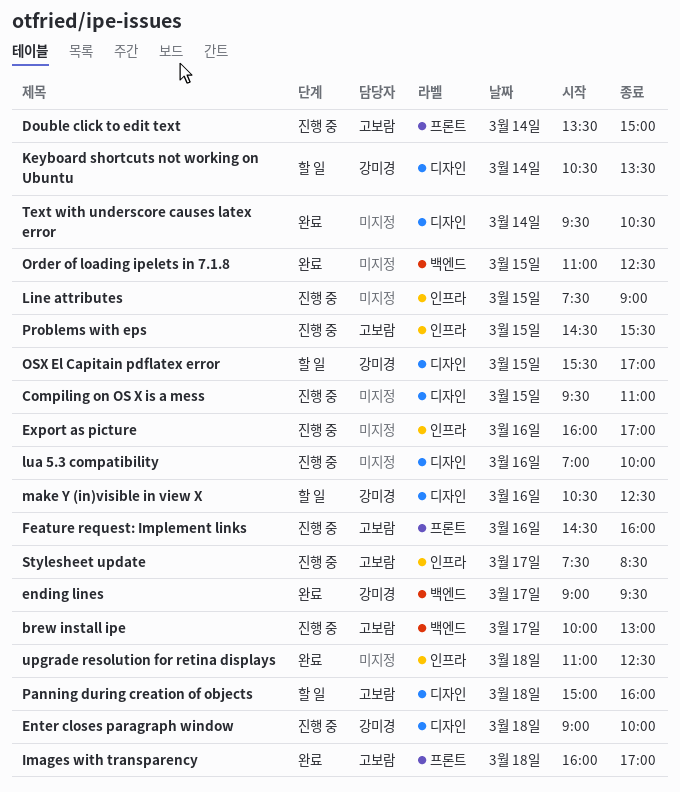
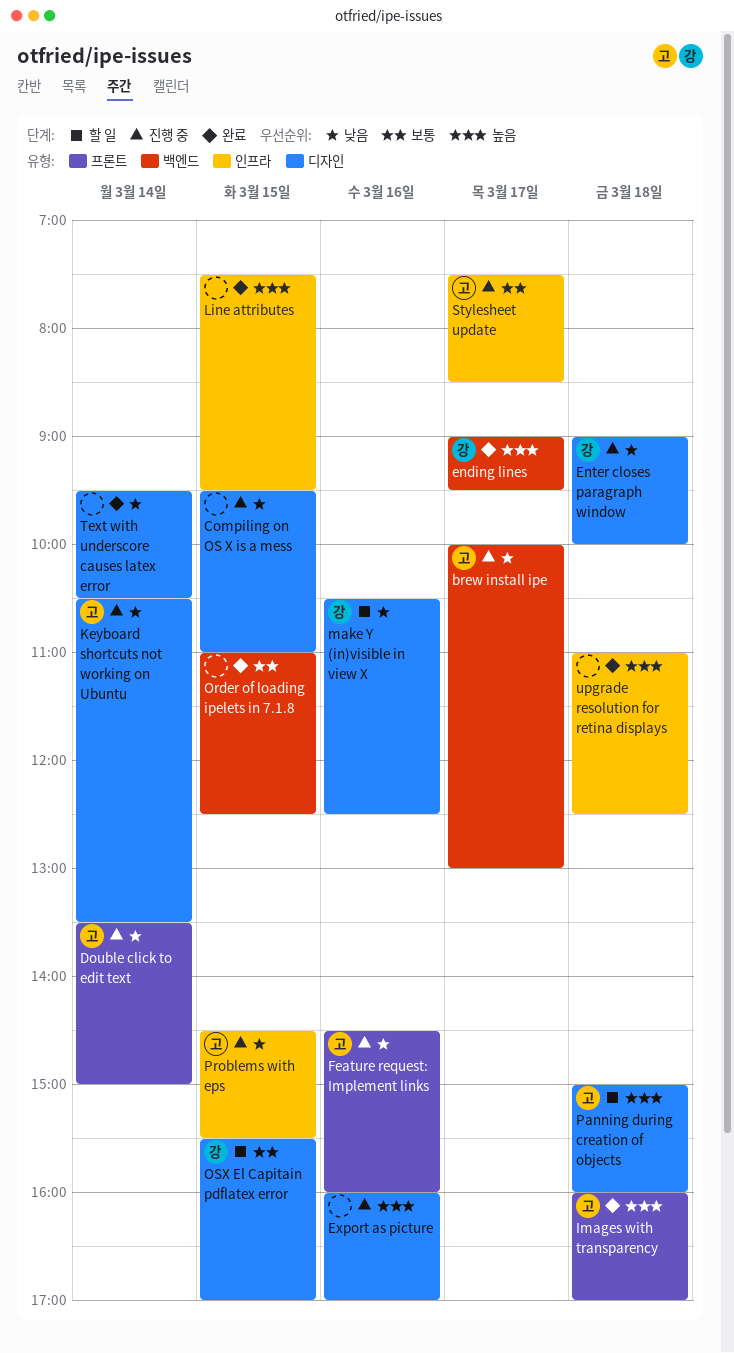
Export as picture, label: 인프라 -> 디자인
Keyboard shortcuts not working on Ubuntu, status: 할 일 -> 진행 중
Keyboard shortcuts not working on Ubuntu, owner: 강미경 -> 고보람
Line attributes, status: 진행 중 -> 완료
Line attributes, ends: 09:00 -> 09:30
lua 5.3 compatibility: present -> none

